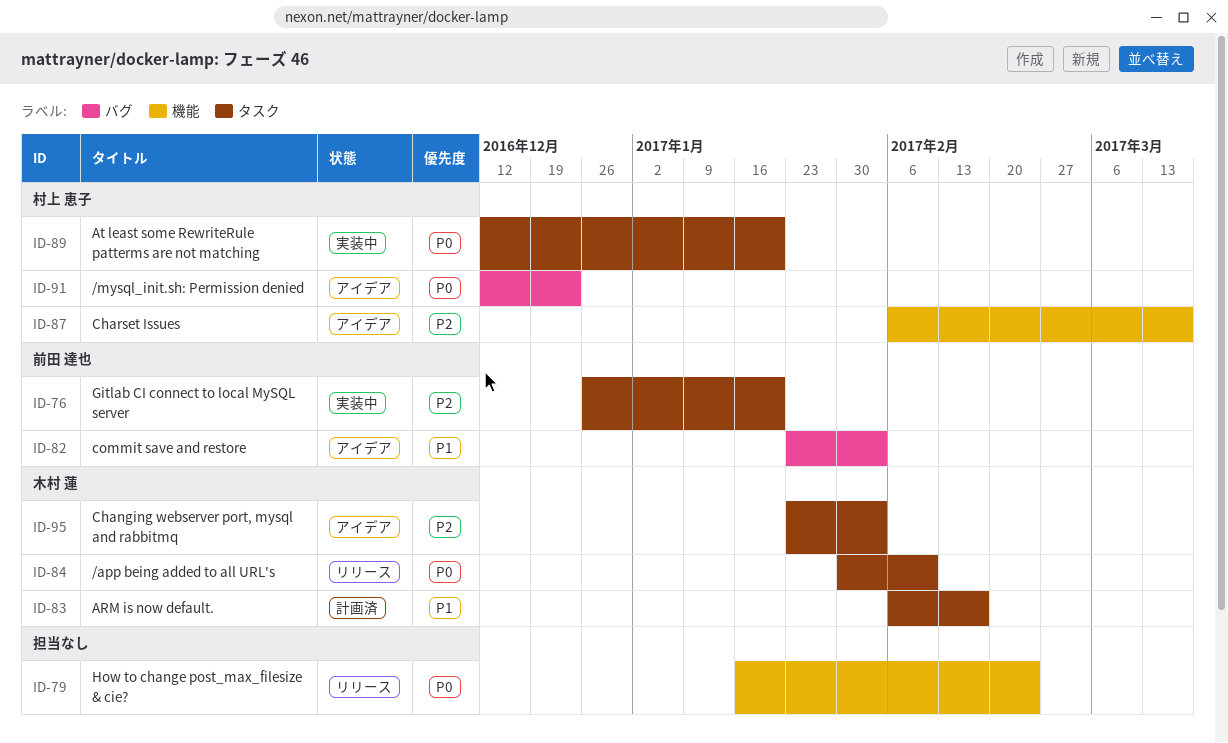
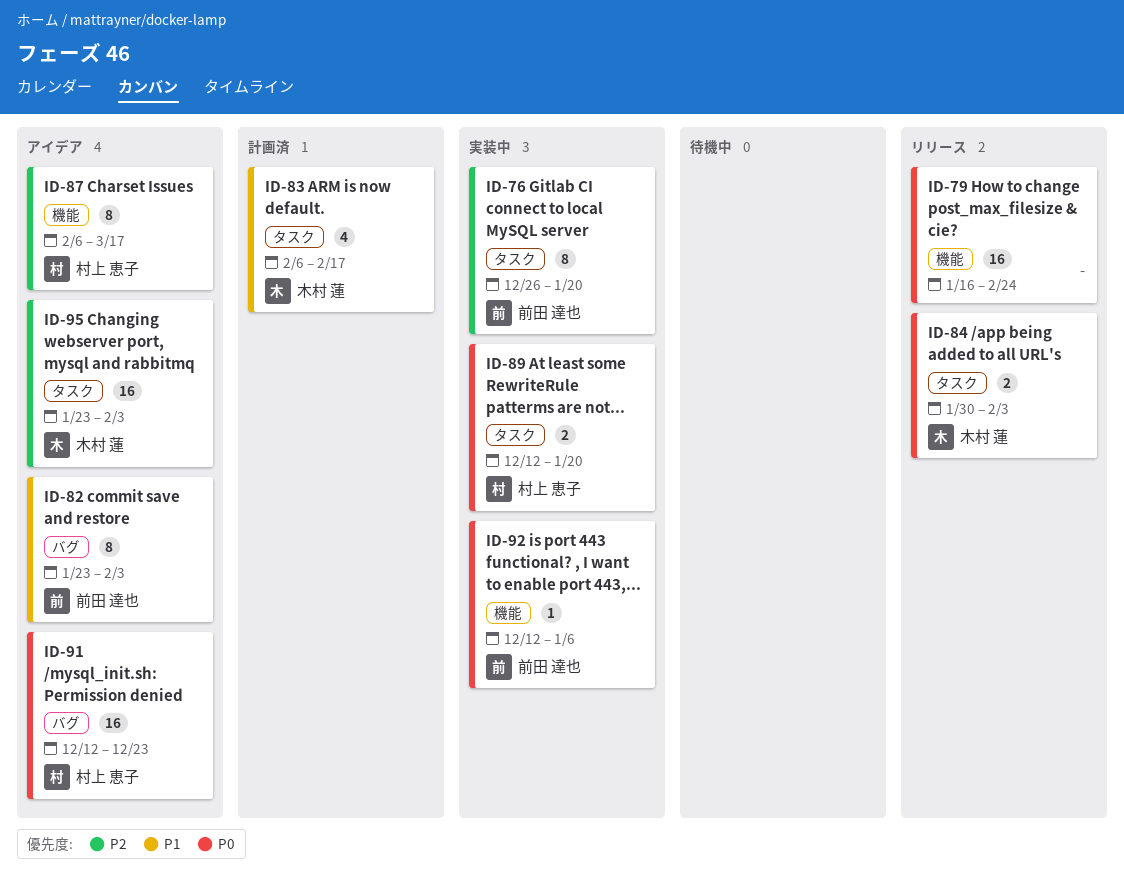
ID-84, due: Feb 10 -> Feb 3
ID-92: none -> present

